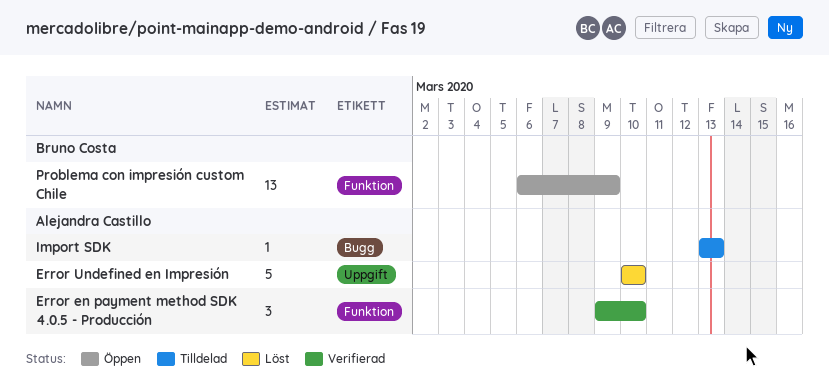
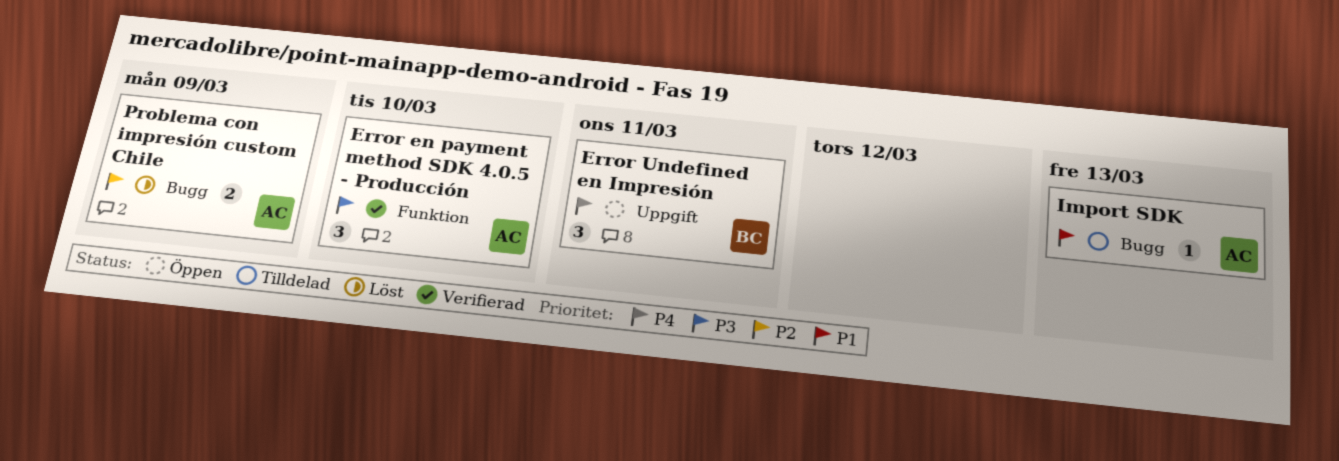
Error Undefined en Impresión, status: Löst -> Öppen
Error Undefined en Impresión, owner: Alejandra Castillo -> Bruno Costa
Error Undefined en Impresión, estimate: 5 -> 3
Error Undefined en Impresión, due: Mar 10 -> Mar 11
Problema con impresión custom Chile, status: Öppen -> Löst
Problema con impresión custom Chile, owner: Bruno Costa -> Alejandra Castillo
Problema con impresión custom Chile, label: Funktion -> Bugg
Problema con impresión custom Chile, estimate: 13 -> 2

